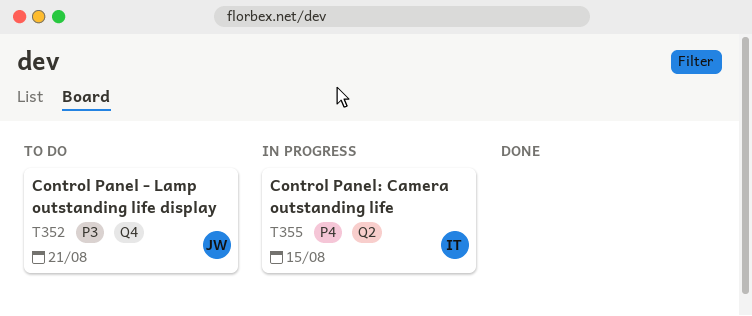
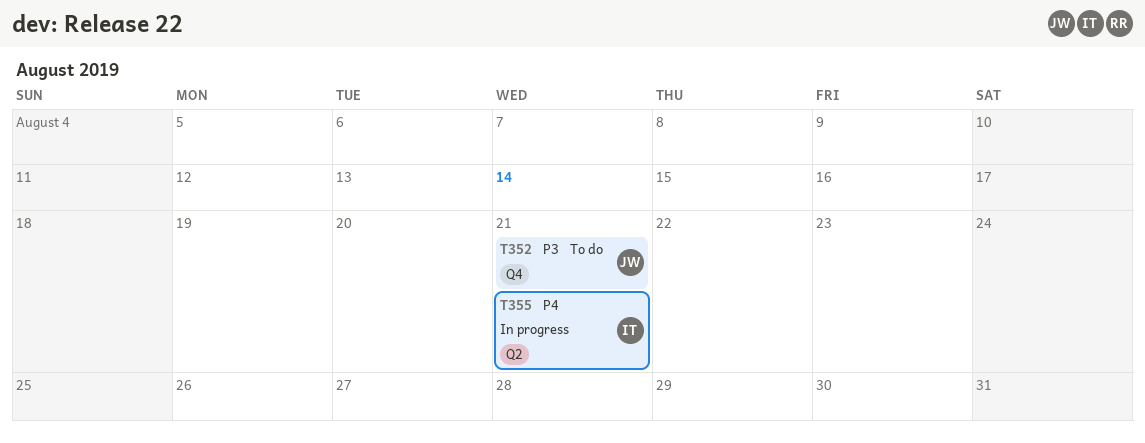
T355, due: Aug 15 -> Aug 21

